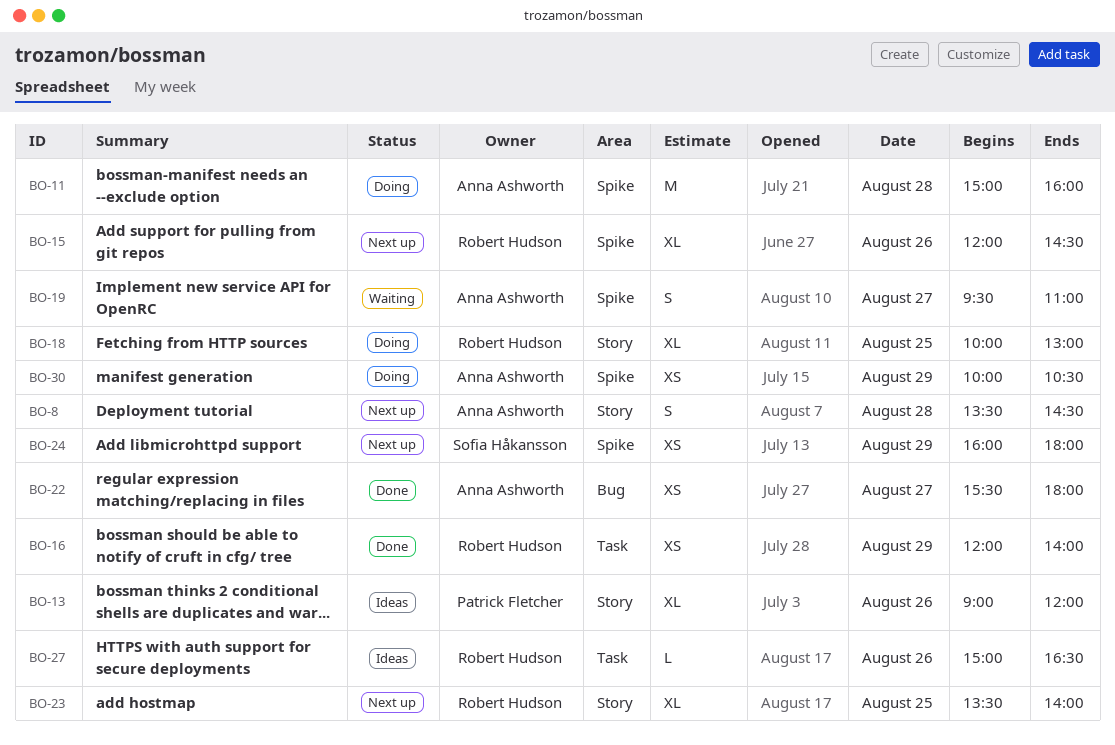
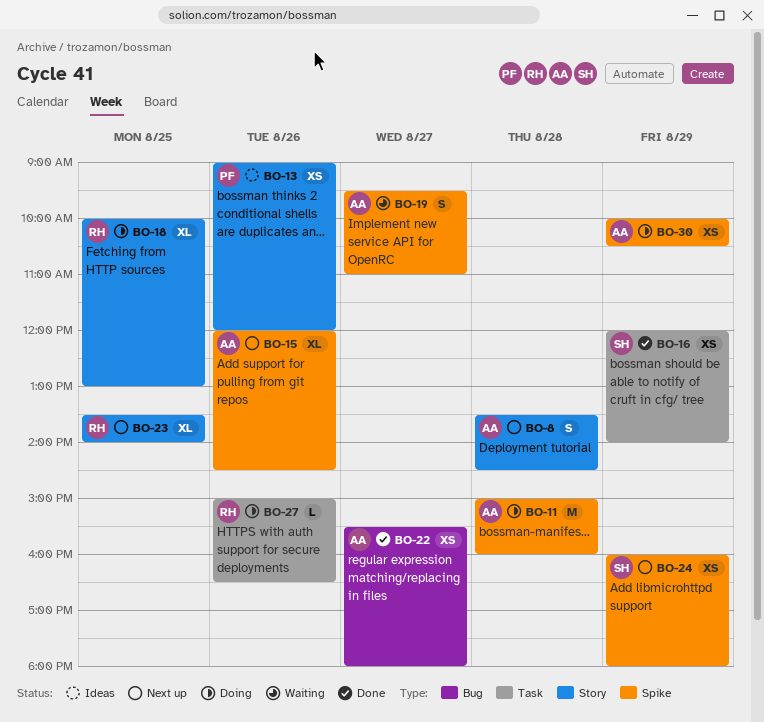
BO-13, estimate: XL -> XS
BO-15, owner: Robert Hudson -> Anna Ashworth
BO-16, owner: Robert Hudson -> Sofia Håkansson
BO-27, status: Ideas -> Doing

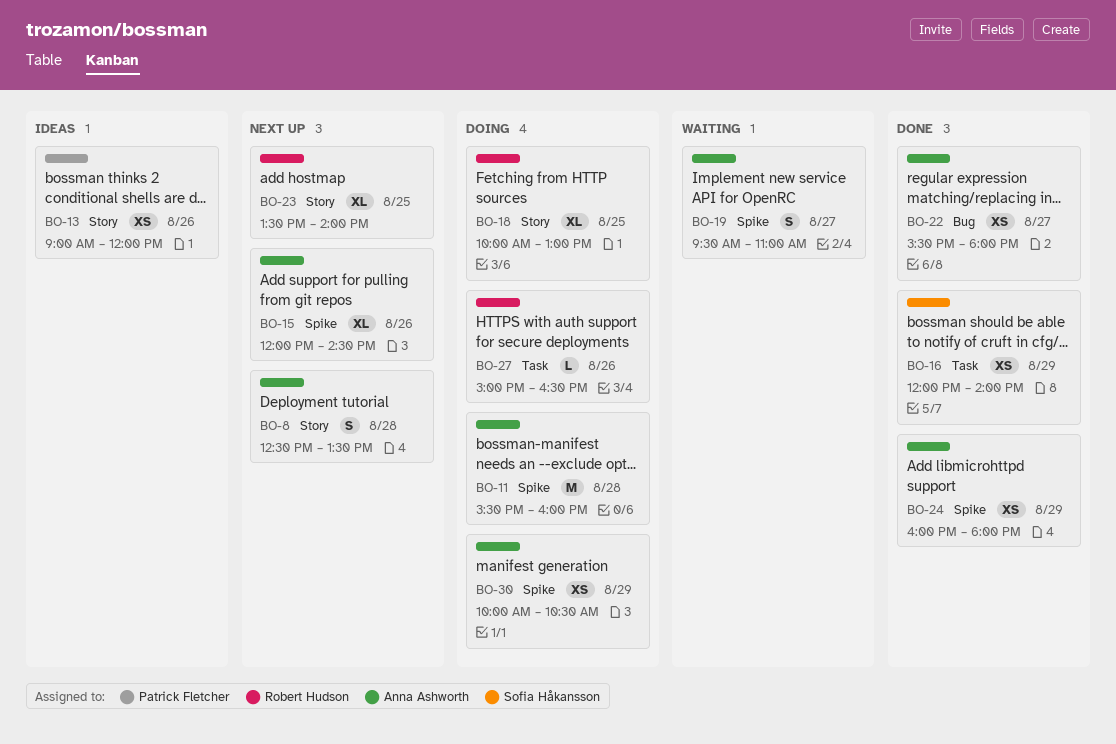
BO-8, begins: 13:30 -> 12:30
BO-8, ends: 14:30 -> 13:30
BO-11, begins: 15:00 -> 15:30
BO-24, status: Next up -> Done
BO-24, owner: Sofia Håkansson -> Anna Ashworth

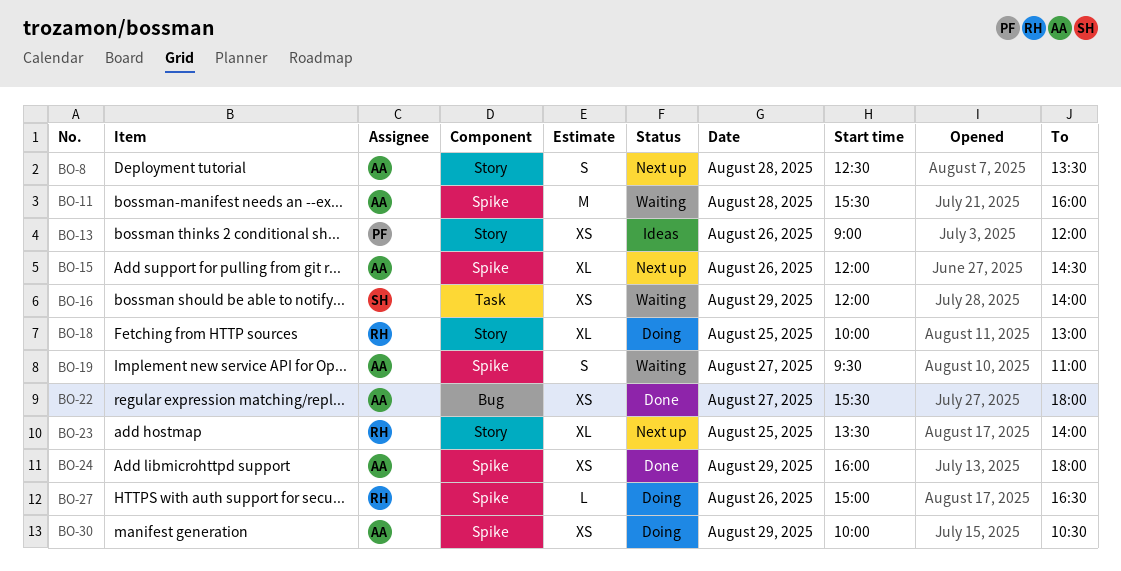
BO-11, status: Doing -> Waiting
BO-16, status: Done -> Waiting
BO-27, label: Task -> Spike

